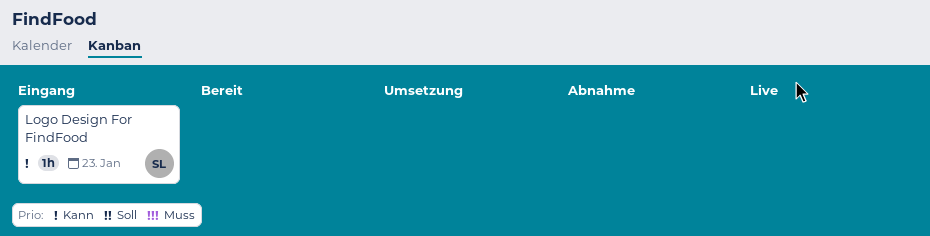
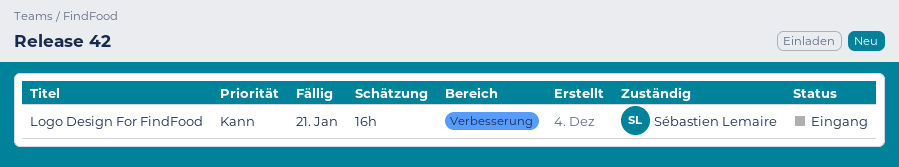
Logo Design For FindFood, estimate: 1h -> 16h
Logo Design For FindFood, due: Jan 23 -> Jan 21

